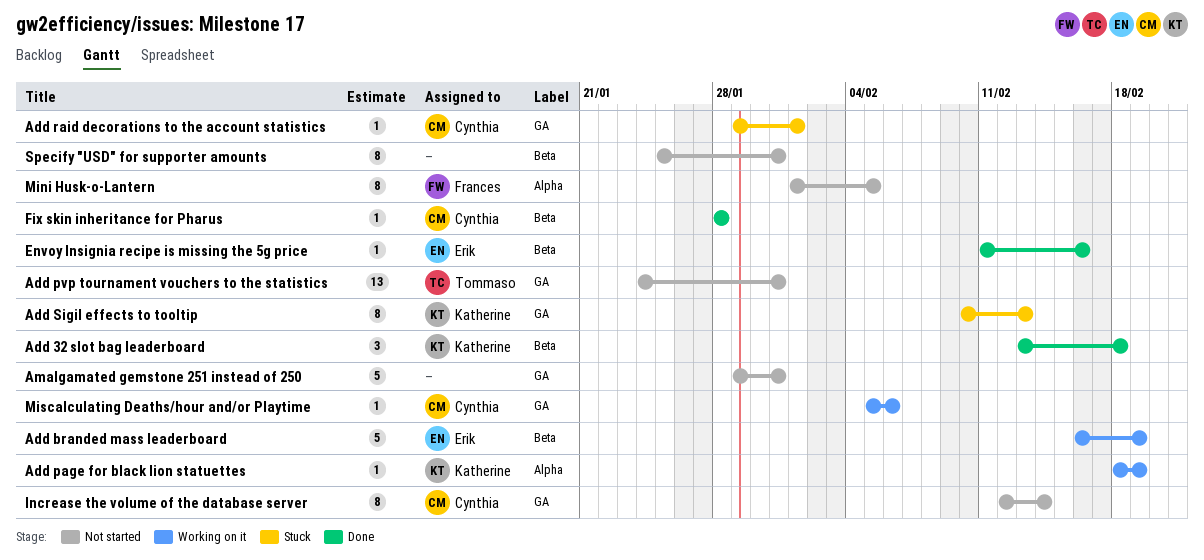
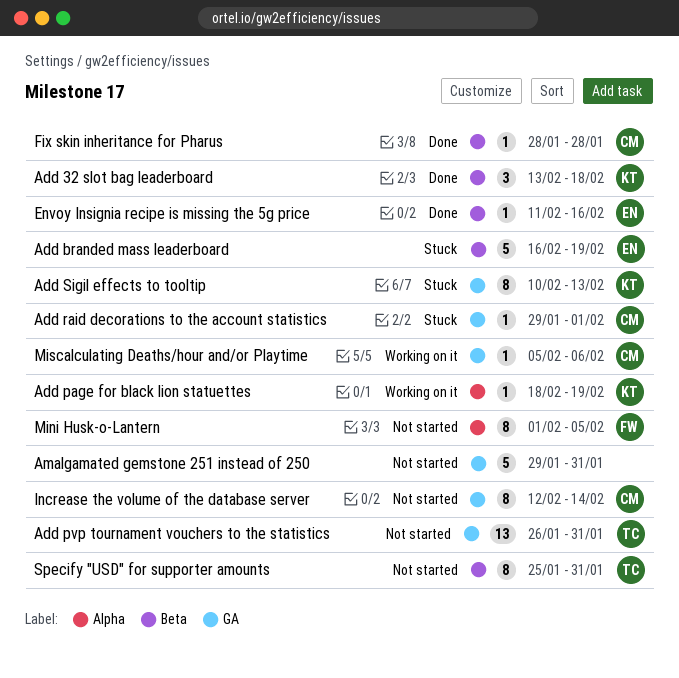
Add branded mass leaderboard, status: Working on it -> Stuck
Add pvp tournament vouchers to the statistics, start: Jan 24 -> Jan 26
Specify "USD" for supporter amounts, owner: none -> Tommaso

